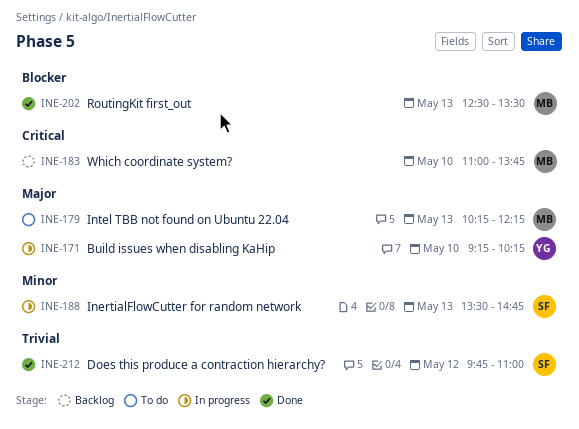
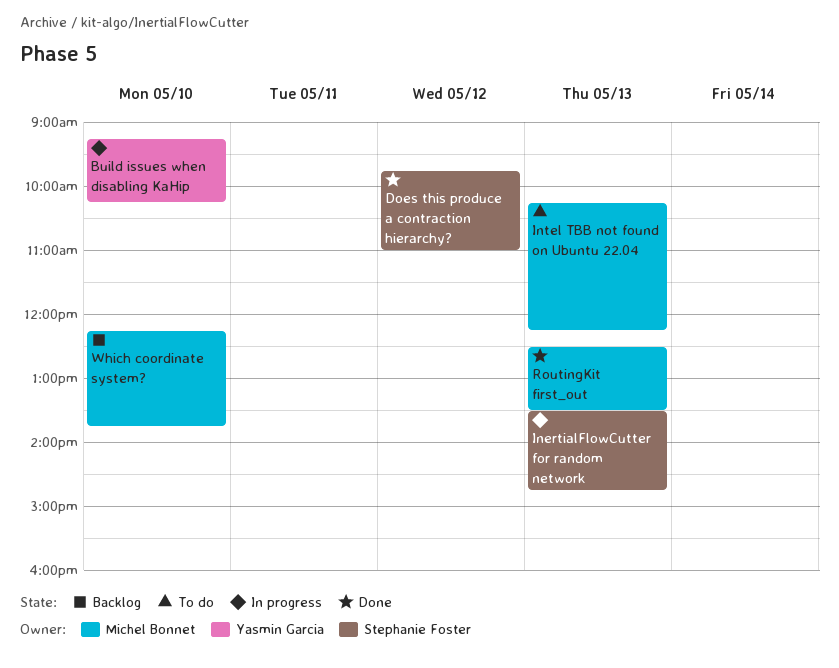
Which coordinate system?, begins: 11:00 -> 12:15

